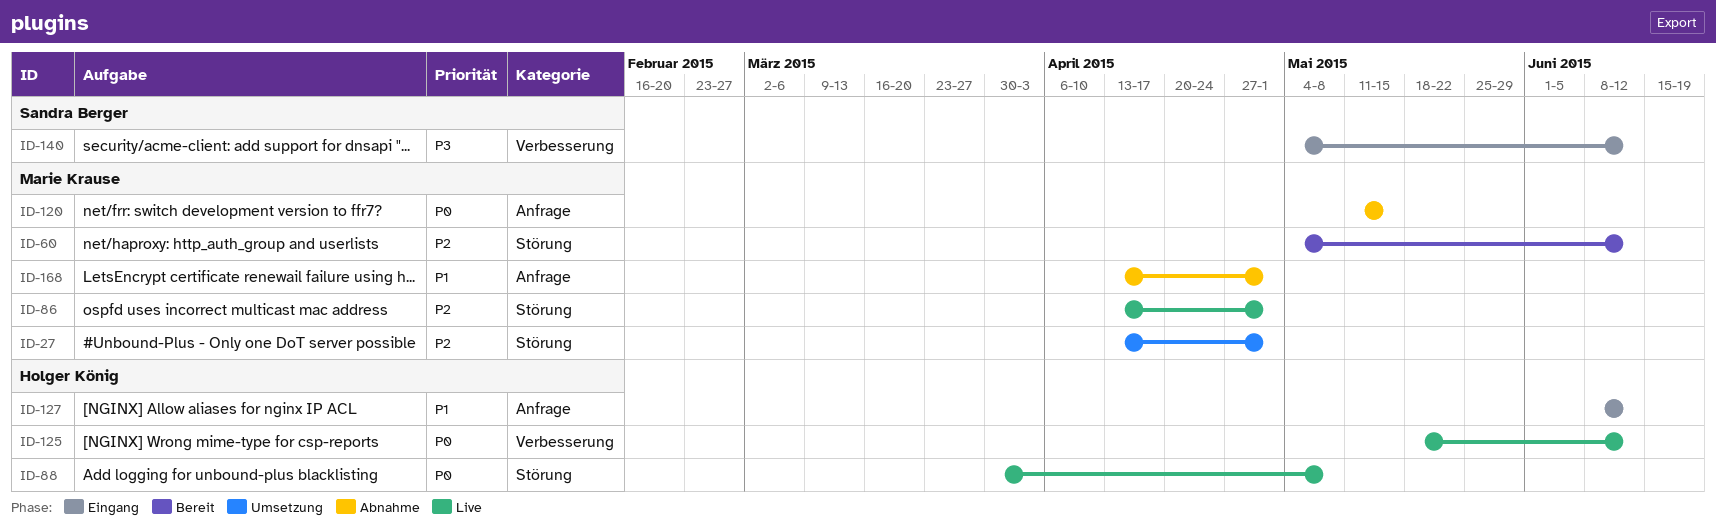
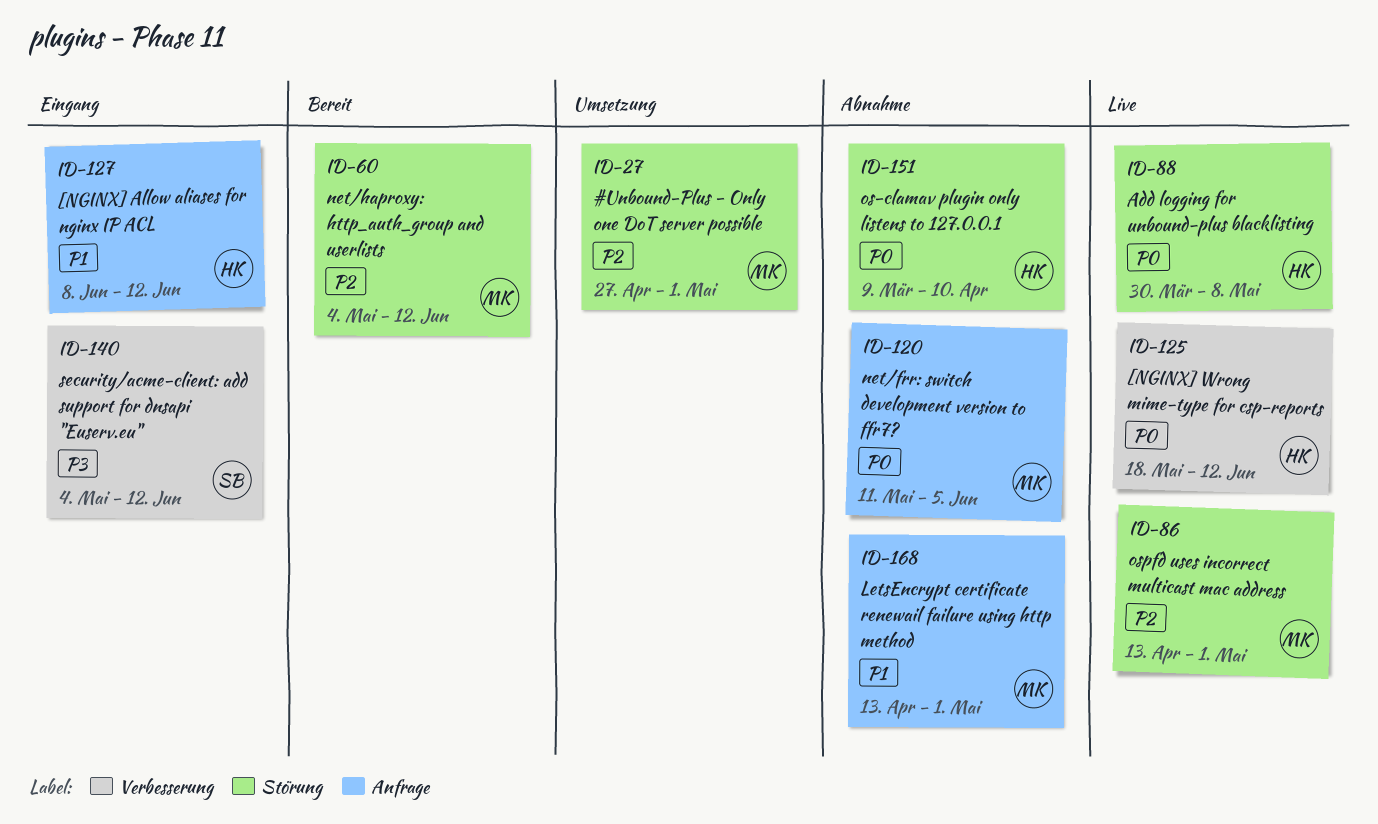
ID-27, start: Apr 13 -> Apr 27
ID-120, due: May 15 -> Jun 5
ID-151: none -> present

